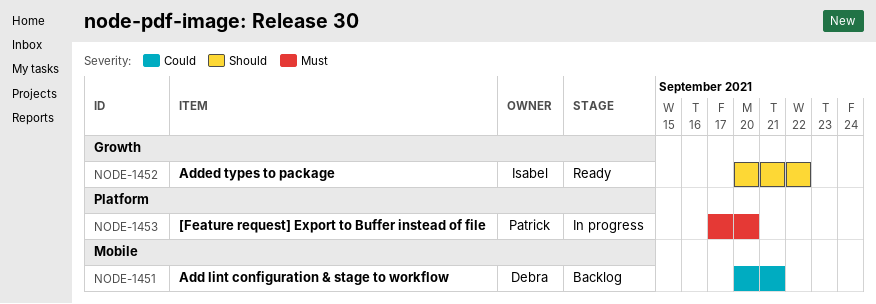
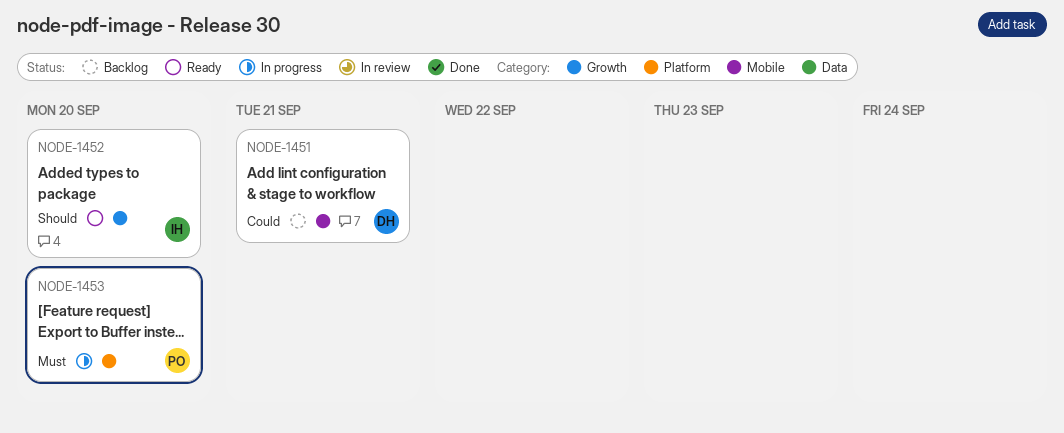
NODE-1452, due: Sep 22 -> Sep 20

